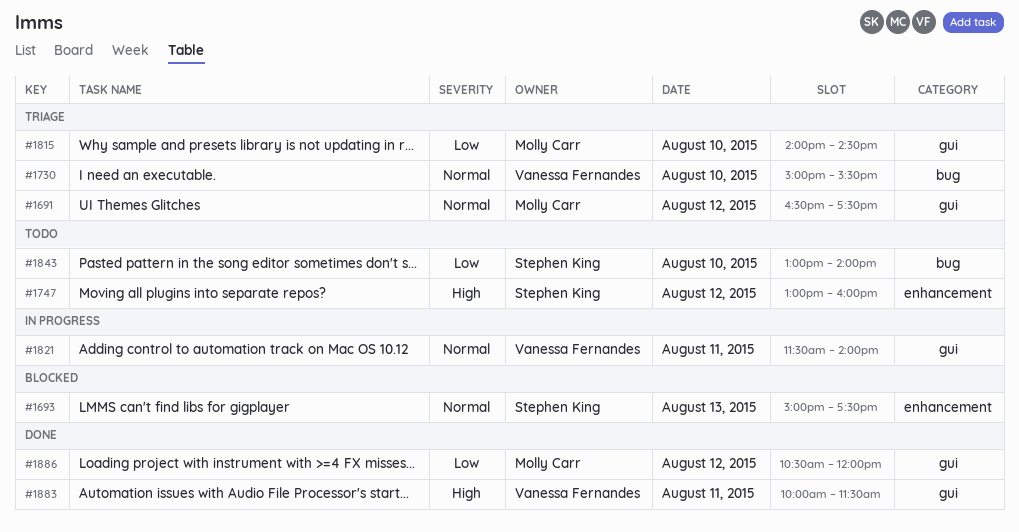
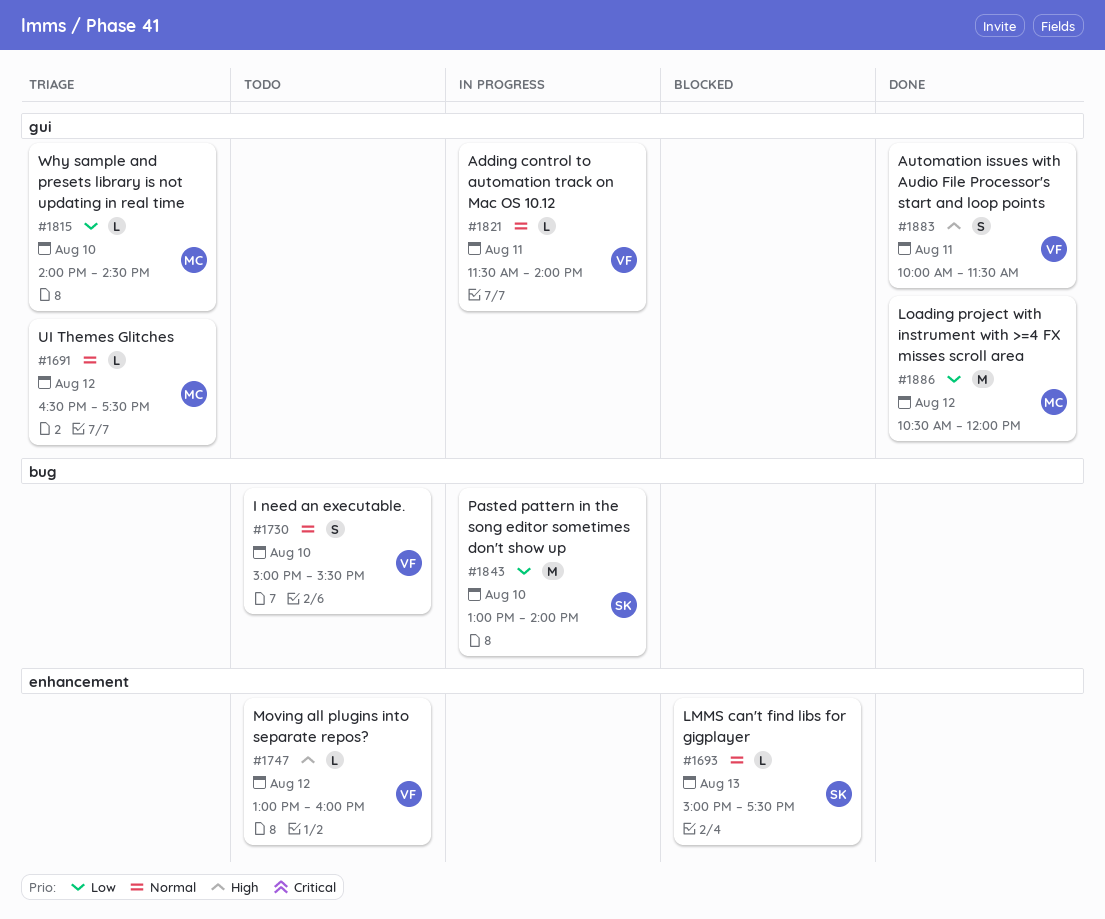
#1730, status: Triage -> Todo
#1747, owner: Stephen King -> Vanessa Fernandes
#1843, status: Todo -> In progress

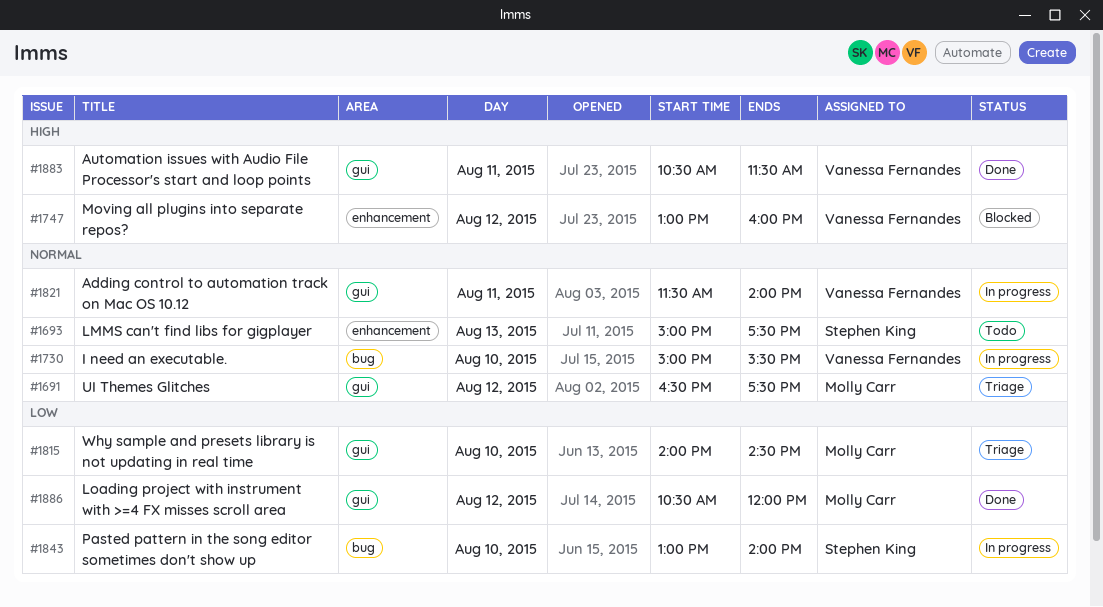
#1693, status: Blocked -> Todo
#1730, status: Todo -> In progress
#1747, status: Todo -> Blocked
#1883, begins: 10:00 -> 10:30

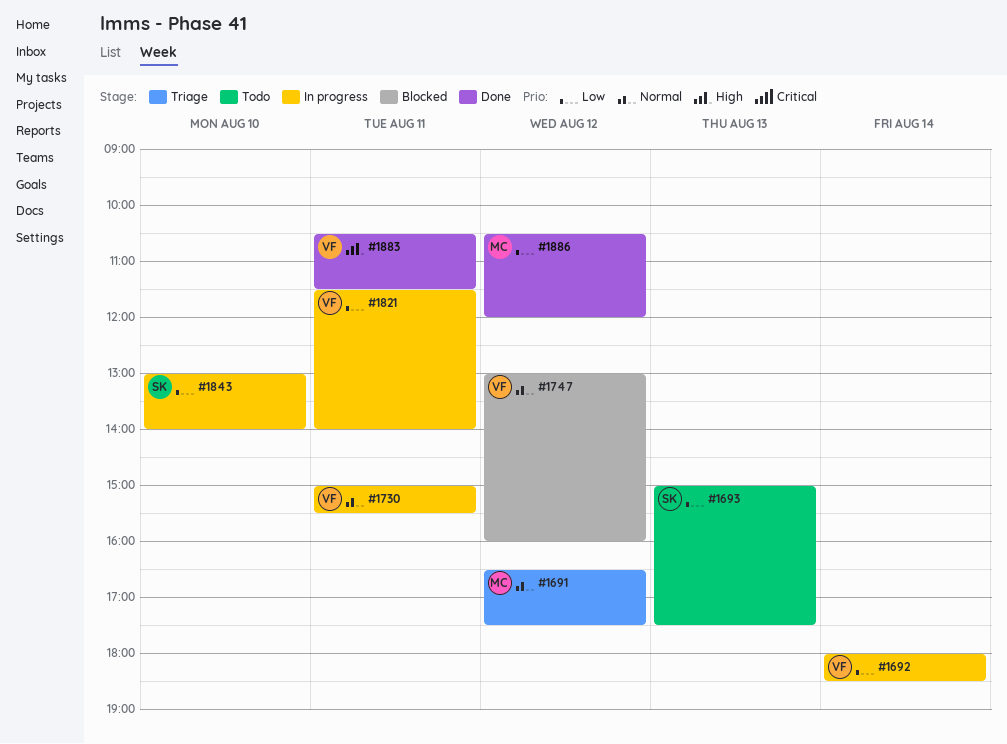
#1692: none -> present
#1693, priority: Normal -> Low
#1730, day: Aug 10 -> Aug 11
#1747, priority: High -> Normal
#1815: present -> none
#1821, priority: Normal -> Low

